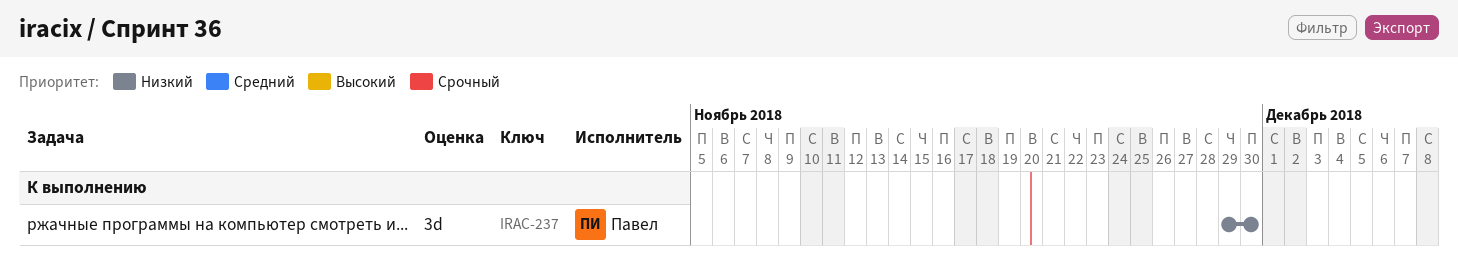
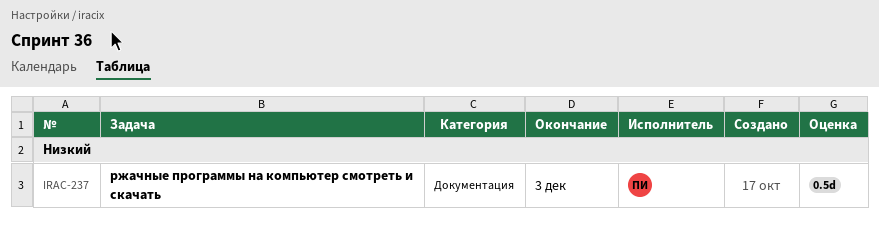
IRAC-237, estimate: 3d -> 0.5d
IRAC-237, due: Nov 30 -> Dec 3

